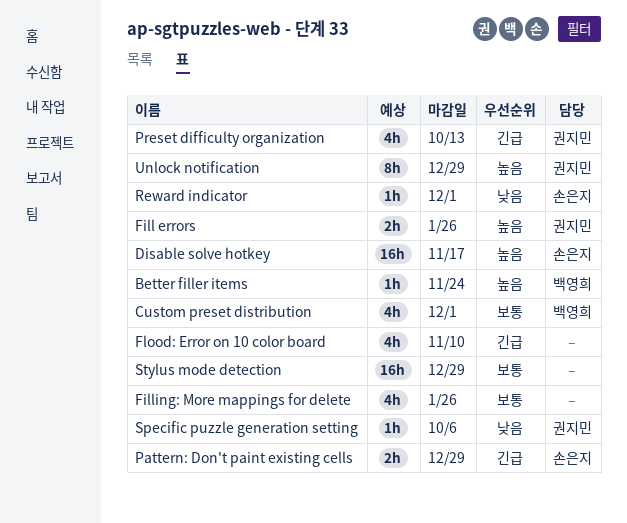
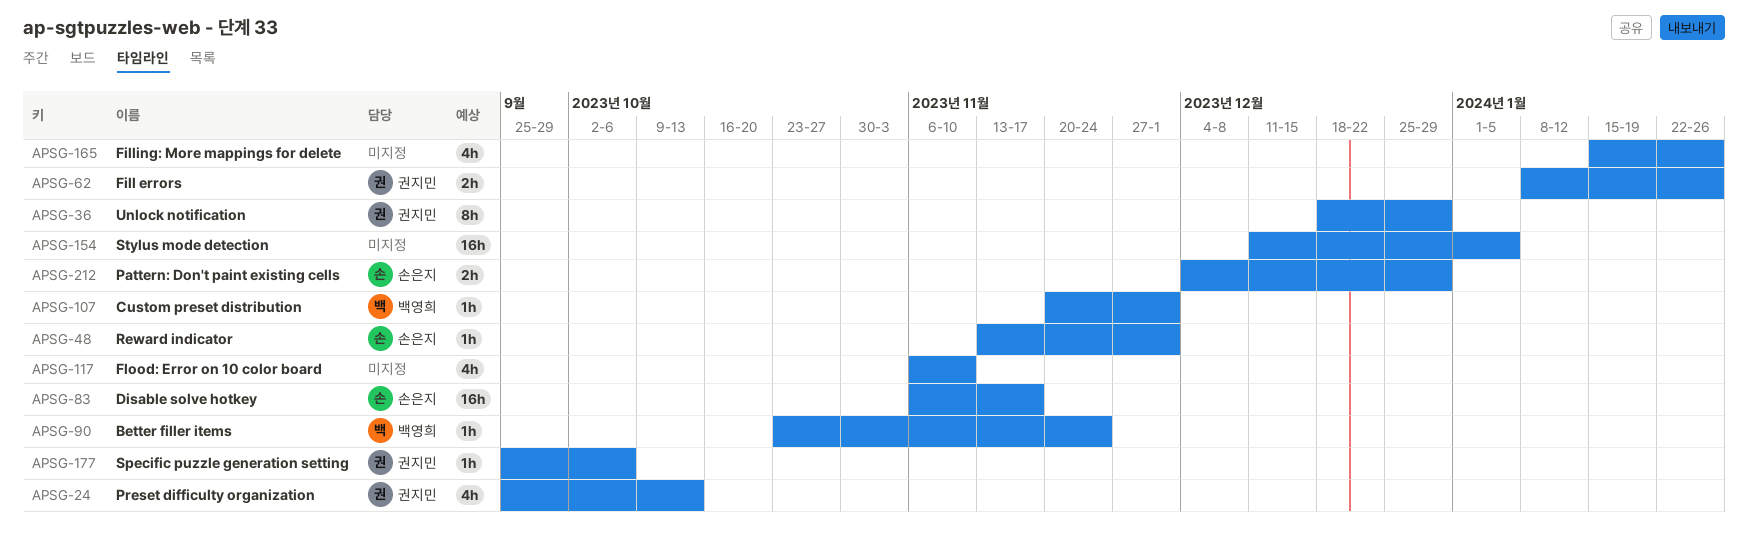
Custom preset distribution, estimate: 4h -> 1h
Stylus mode detection, due: Dec 29 -> Jan 5

